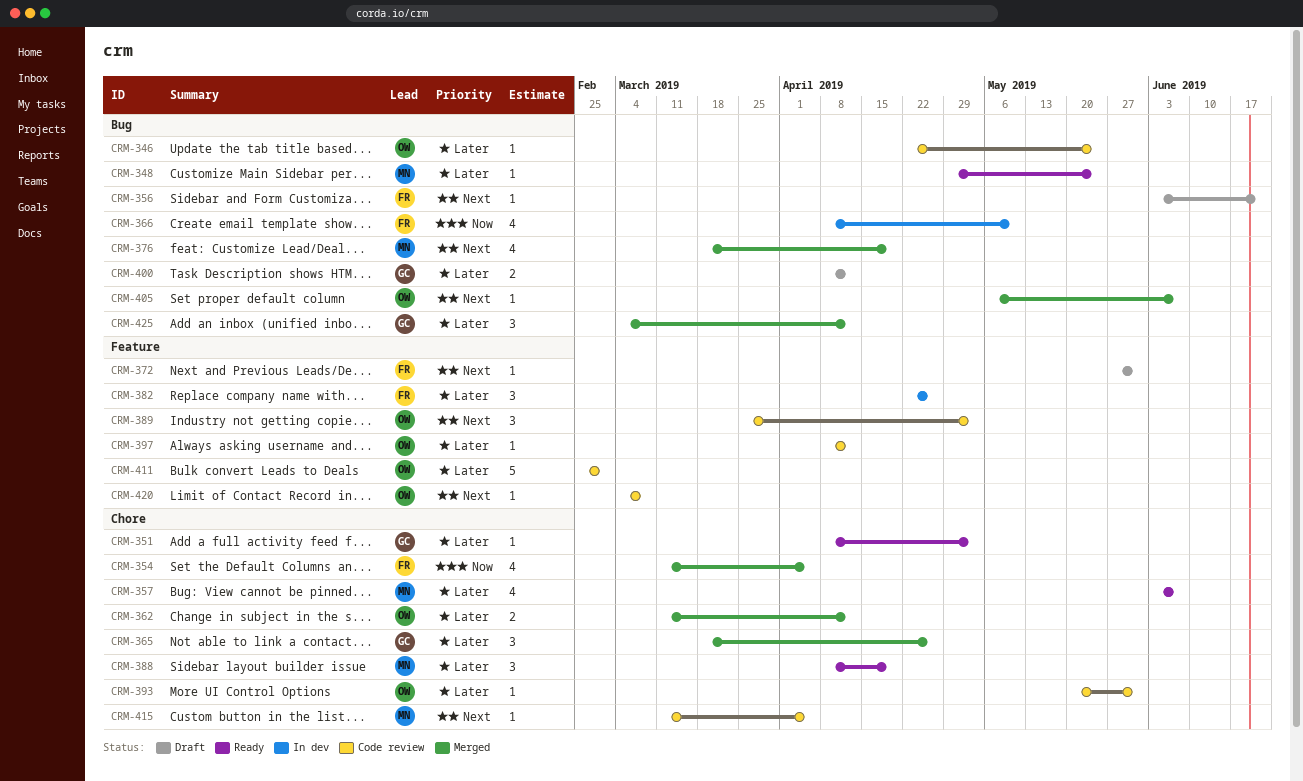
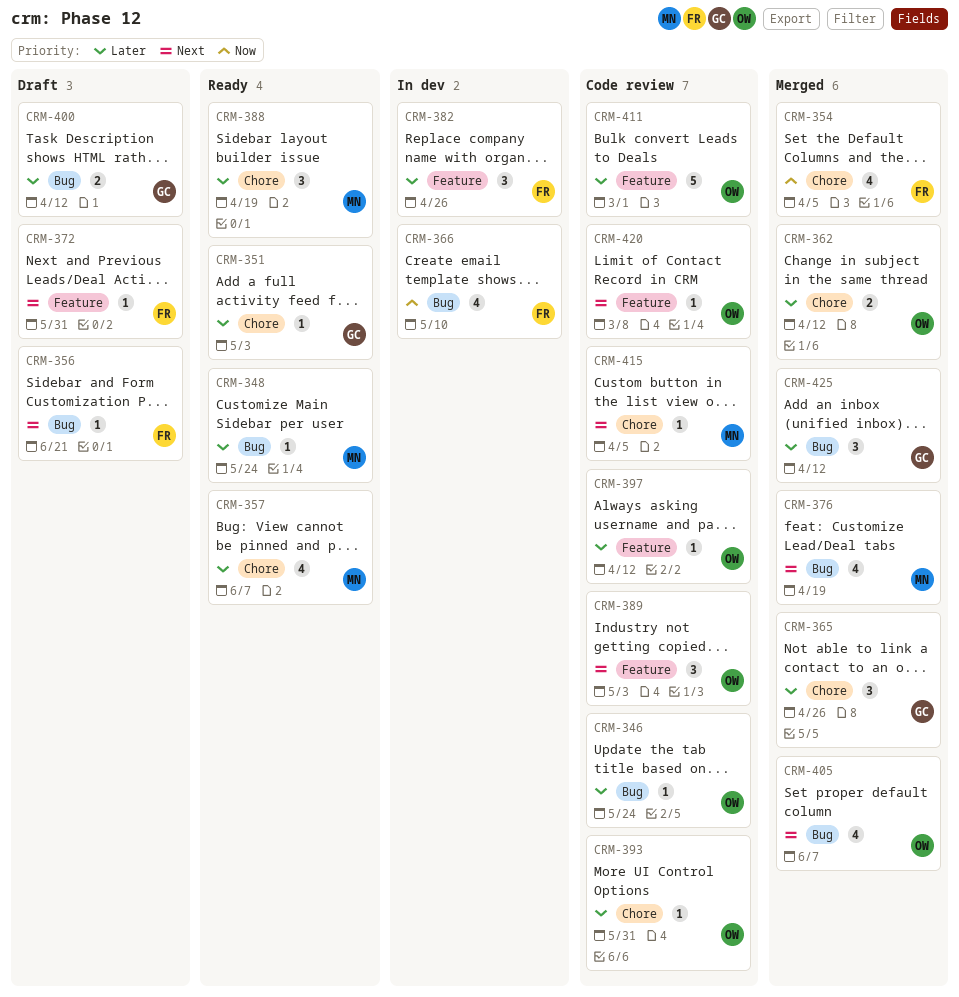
CRM-405, estimate: 1 -> 4

